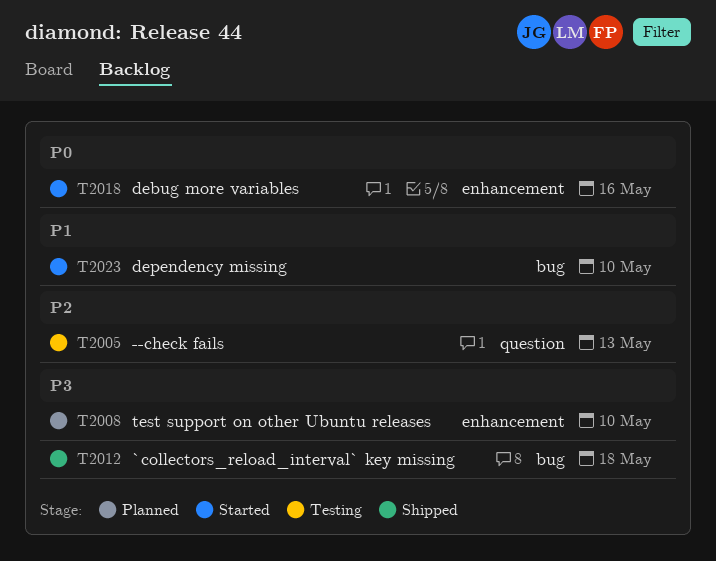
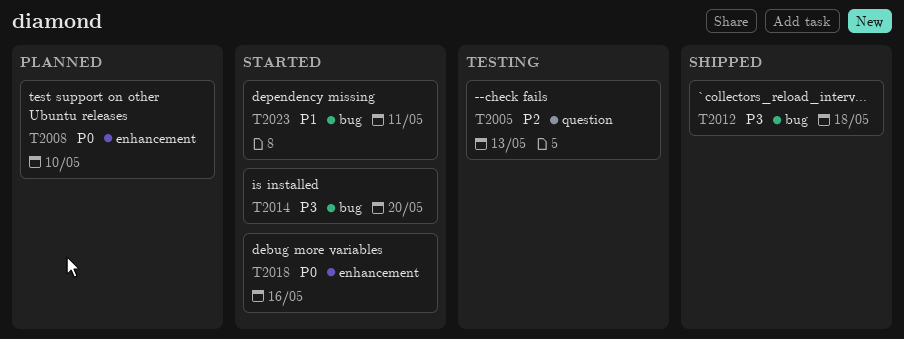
T2008, priority: P3 -> P0
T2014: none -> present
T2023, due: May 10 -> May 11

